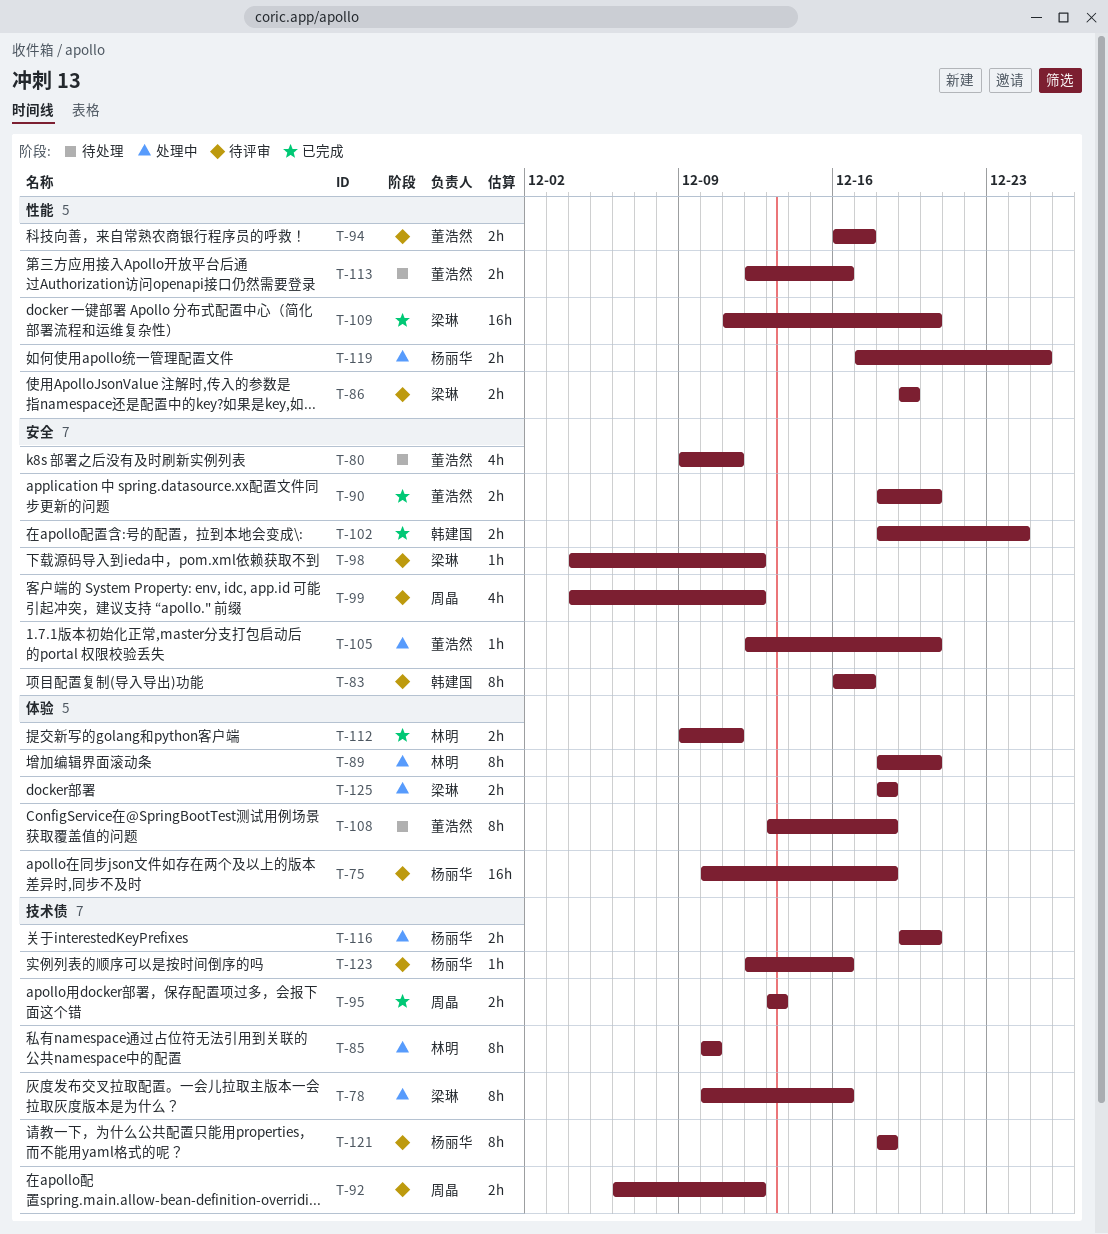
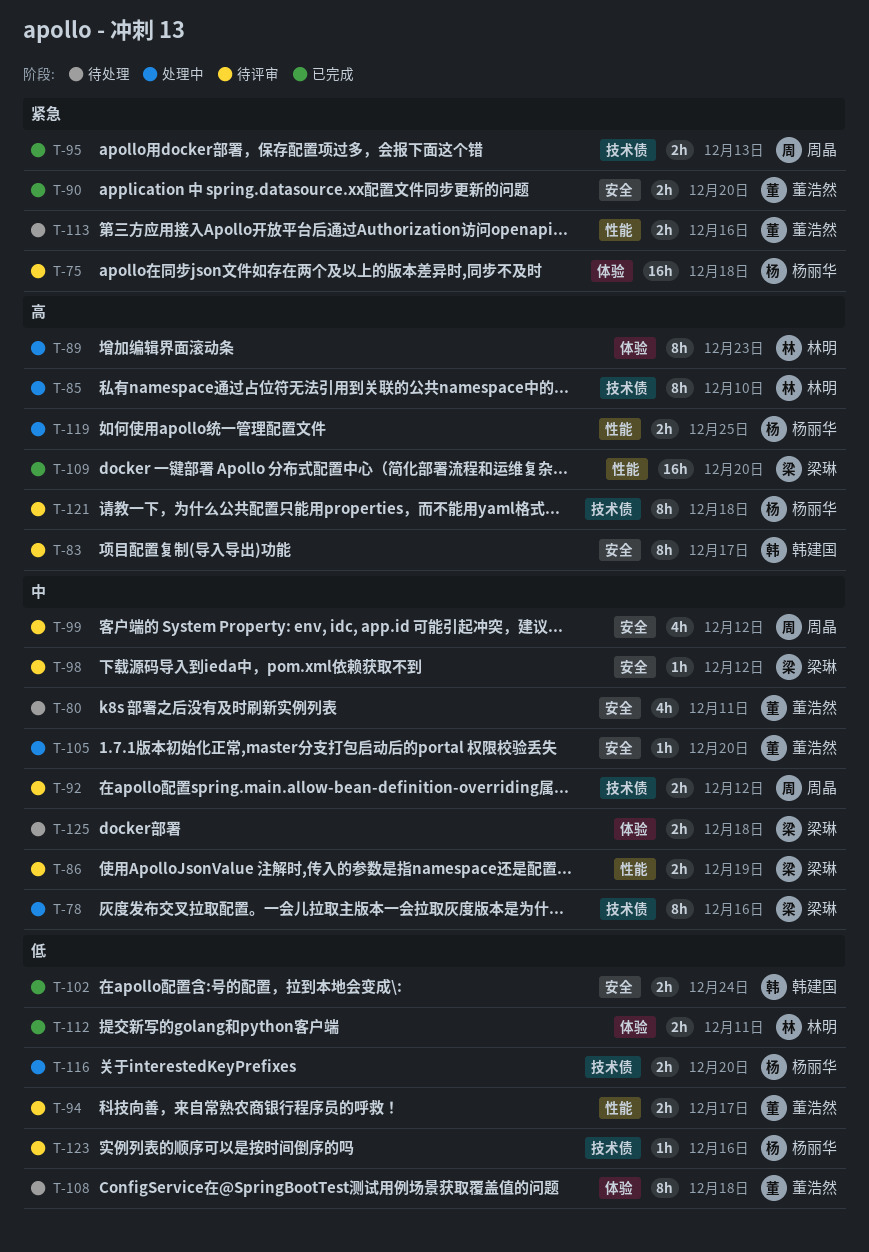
T-89, due: Dec 20 -> Dec 23
T-125, status: 处理中 -> 待处理

